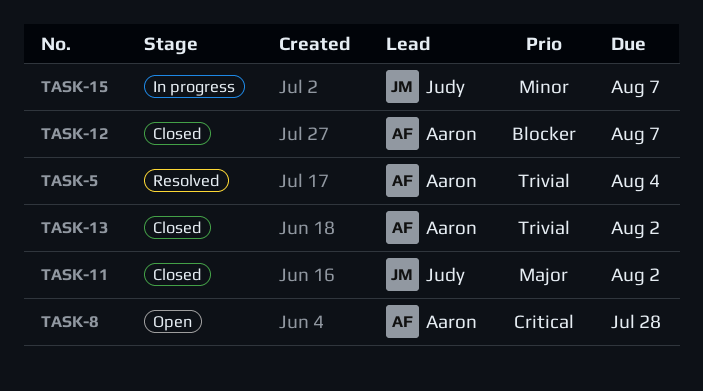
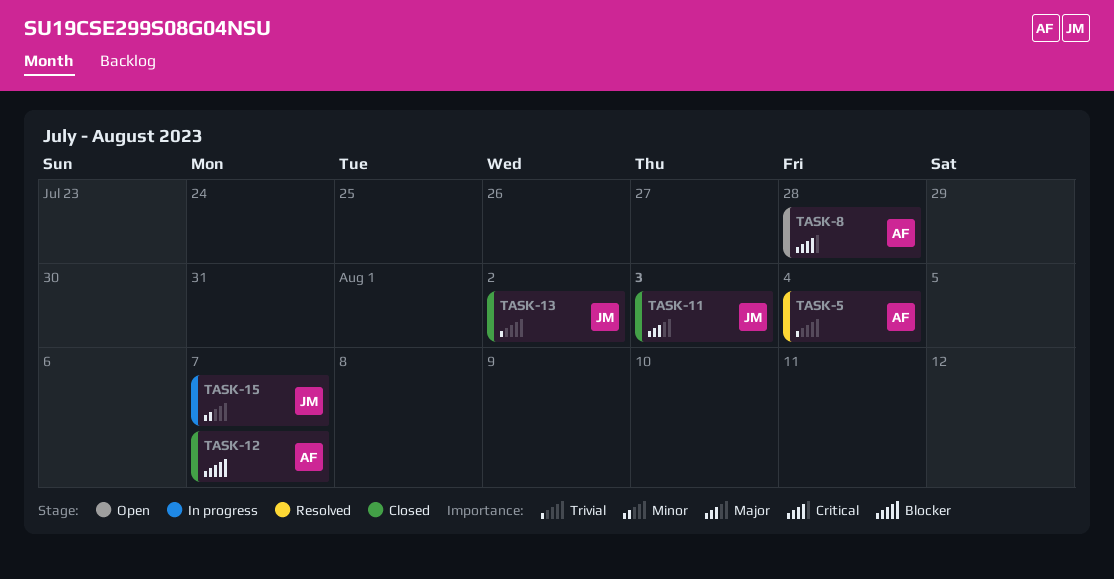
TASK-11, due: Aug 2 -> Aug 3
TASK-13, owner: Aaron -> Judy

